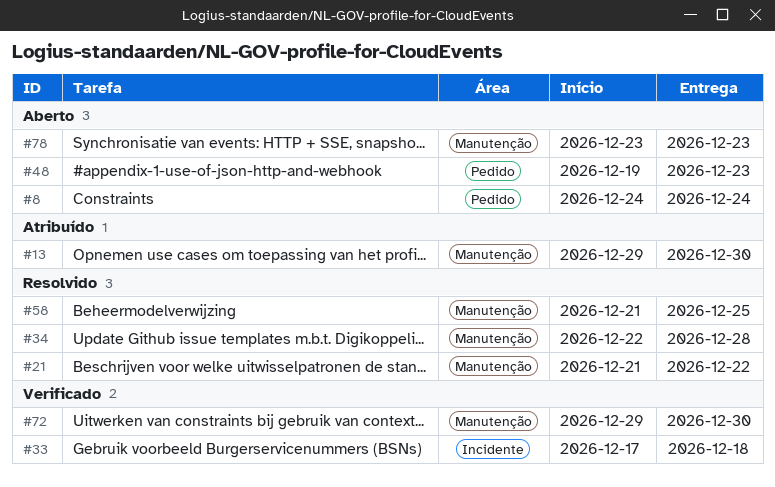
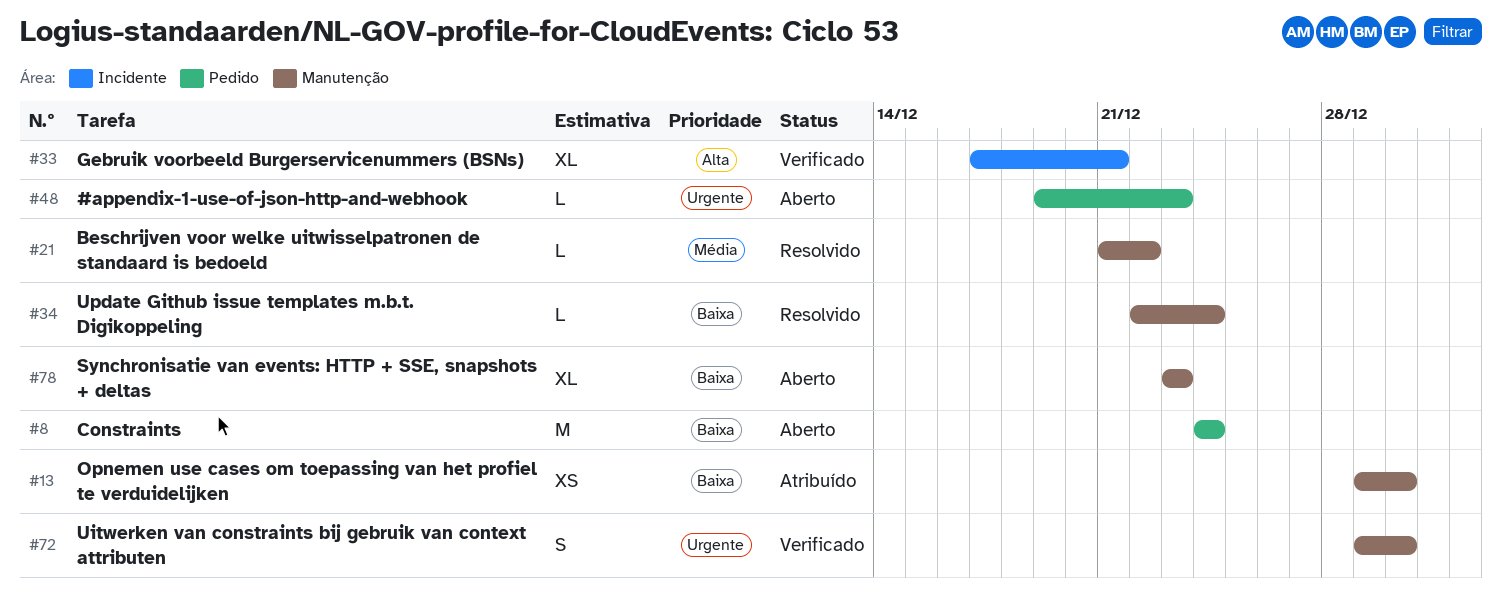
#33, due: Dec 18 -> Dec 21
#34, due: Dec 28 -> Dec 24
#58: present -> none

